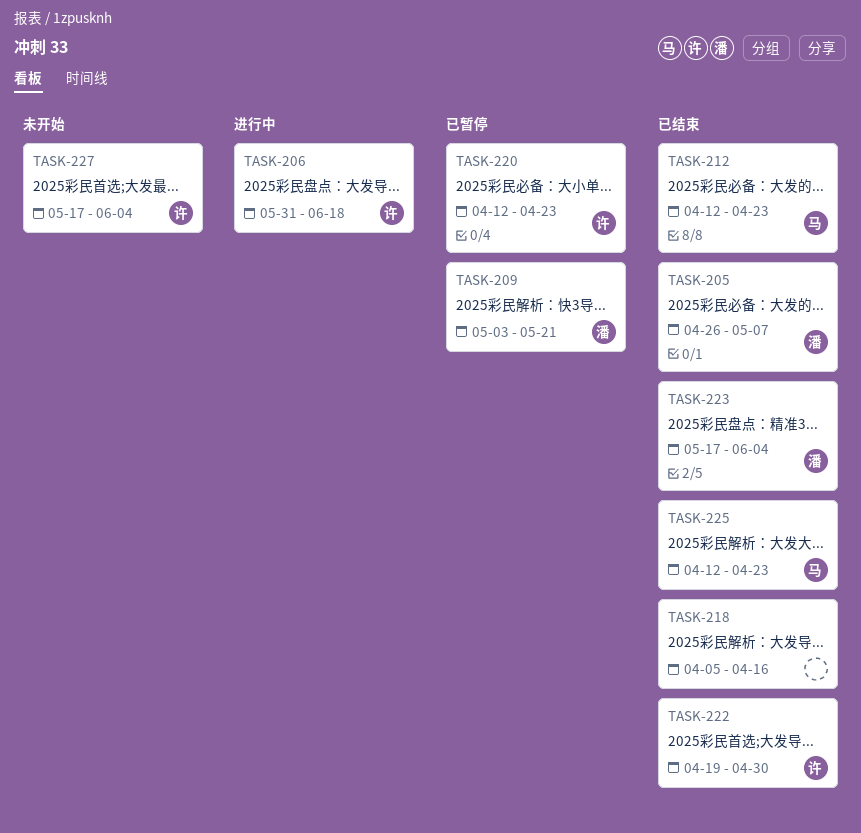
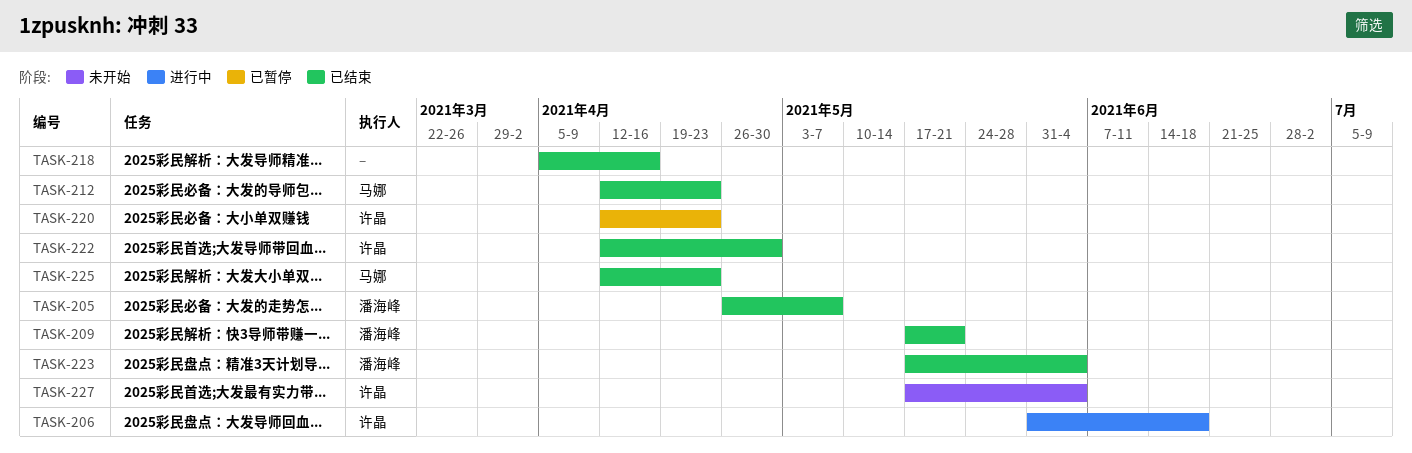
TASK-209, status: 已暂停 -> 已结束
TASK-209, start: May 3 -> May 17
TASK-222, start: Apr 19 -> Apr 12

